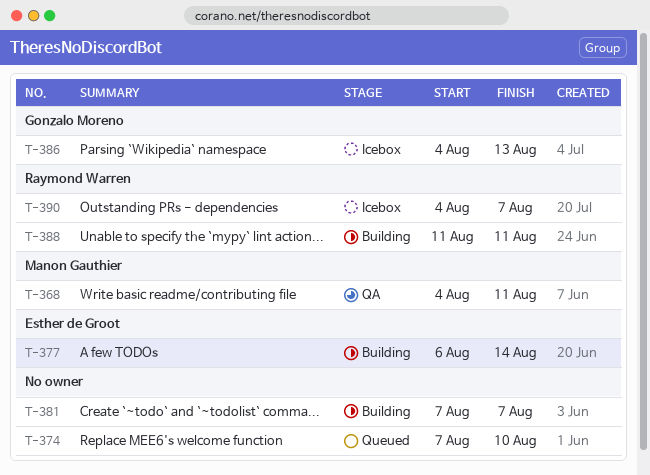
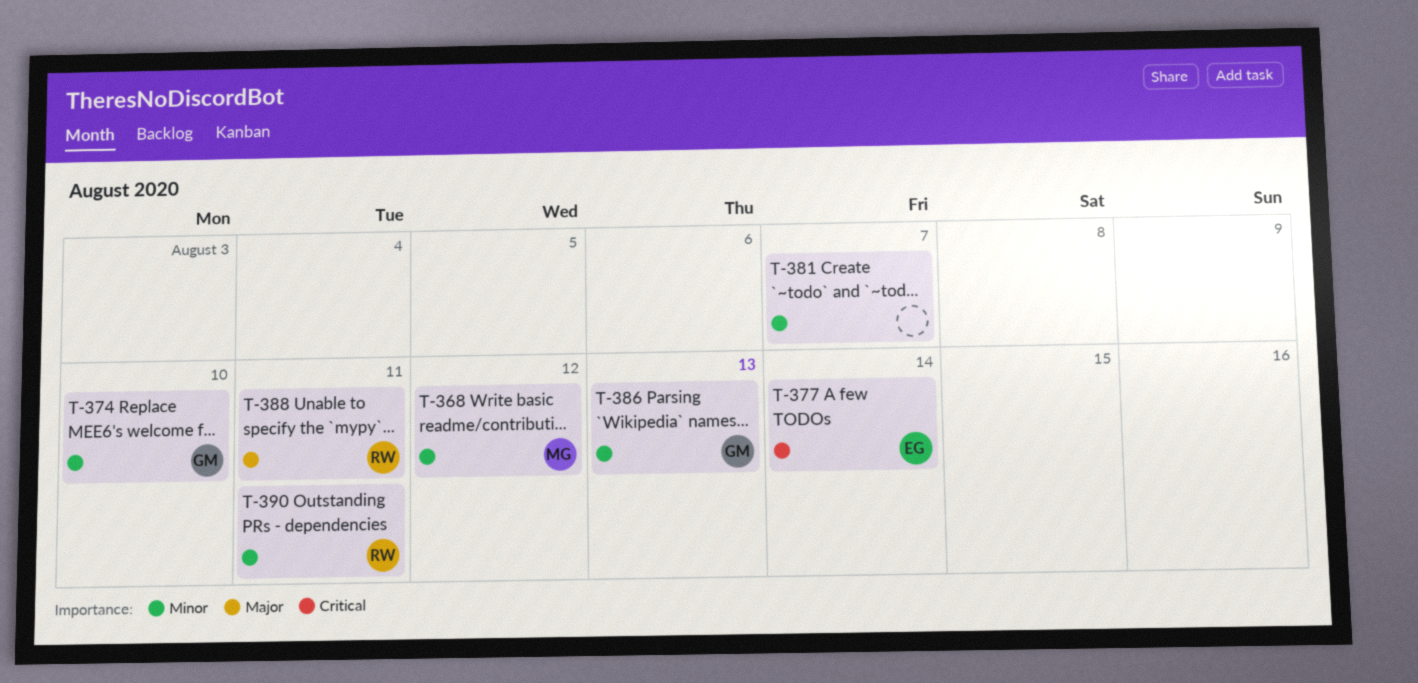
T-368, due: Aug 11 -> Aug 12
T-374, owner: none -> Gonzalo Moreno
T-390, due: Aug 7 -> Aug 11

